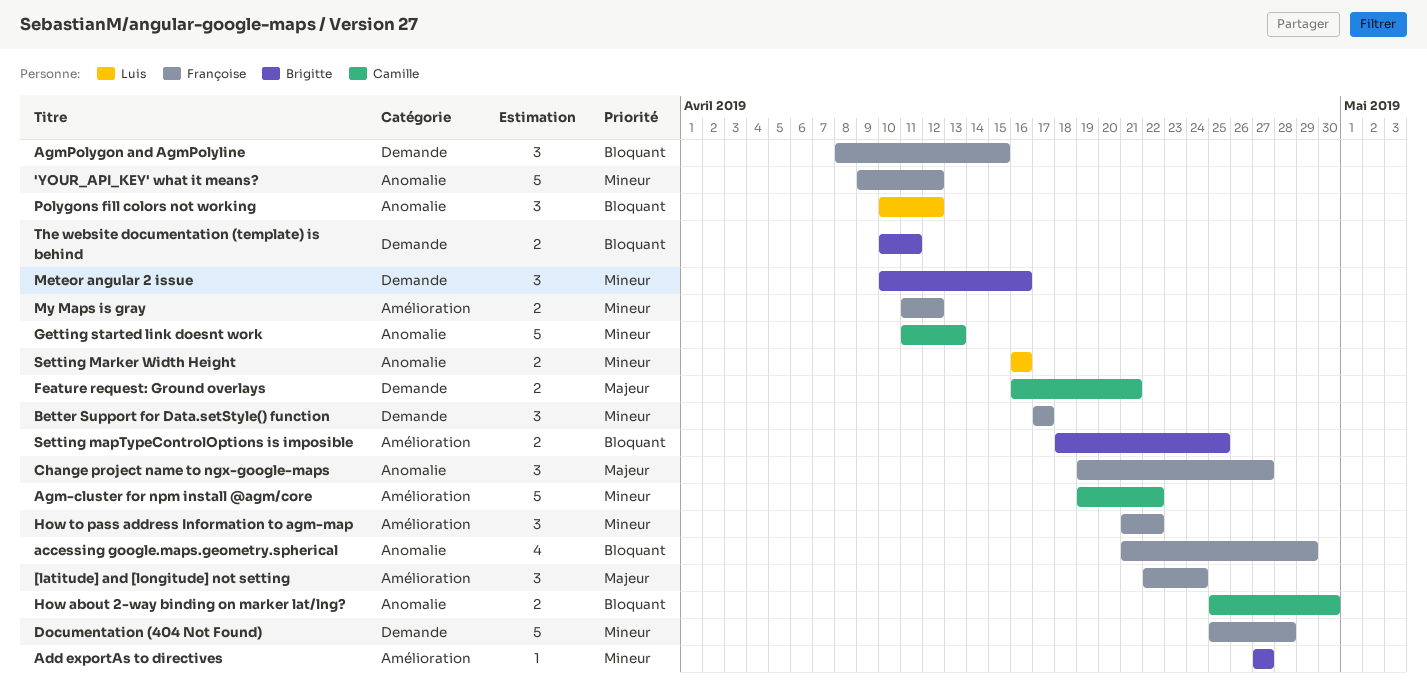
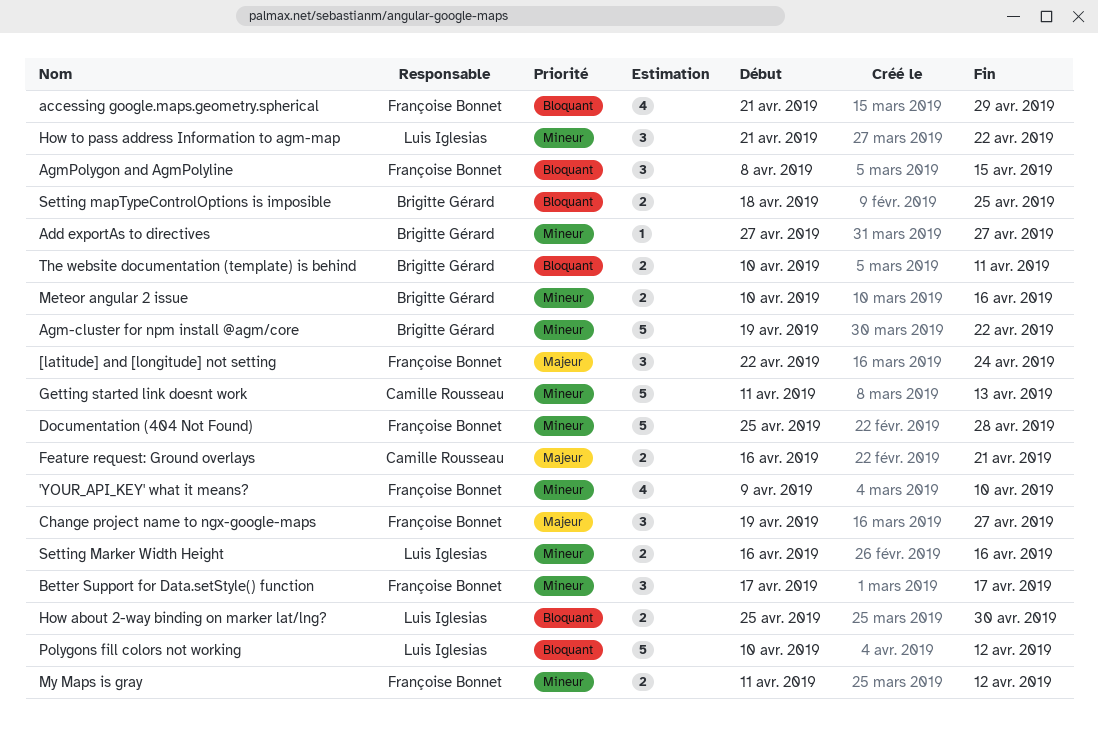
'YOUR_API_KEY' what it means?, estimate: 5 -> 4
'YOUR_API_KEY' what it means?, due: Apr 12 -> Apr 10
Agm-cluster for npm install @agm/core, owner: Camille Rousseau -> Brigitte Gérard
How about 2-way binding on marker lat/lng?, owner: Camille Rousseau -> Luis Iglesias
How to pass address Information to agm-map, owner: Françoise Bonnet -> Luis Iglesias
Meteor angular 2 issue, estimate: 3 -> 2
Polygons fill colors not working, estimate: 3 -> 5

